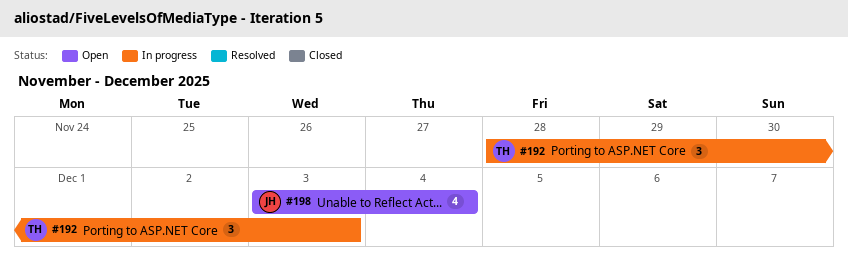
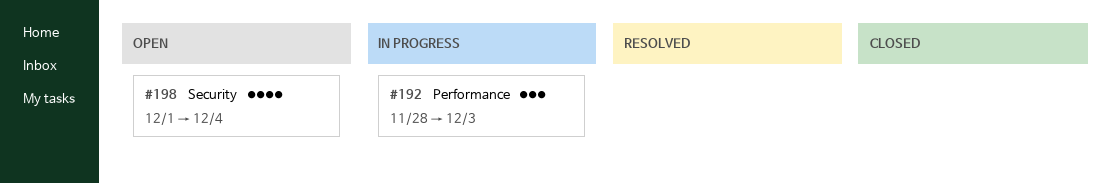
#198, start: Dec 3 -> Dec 1

